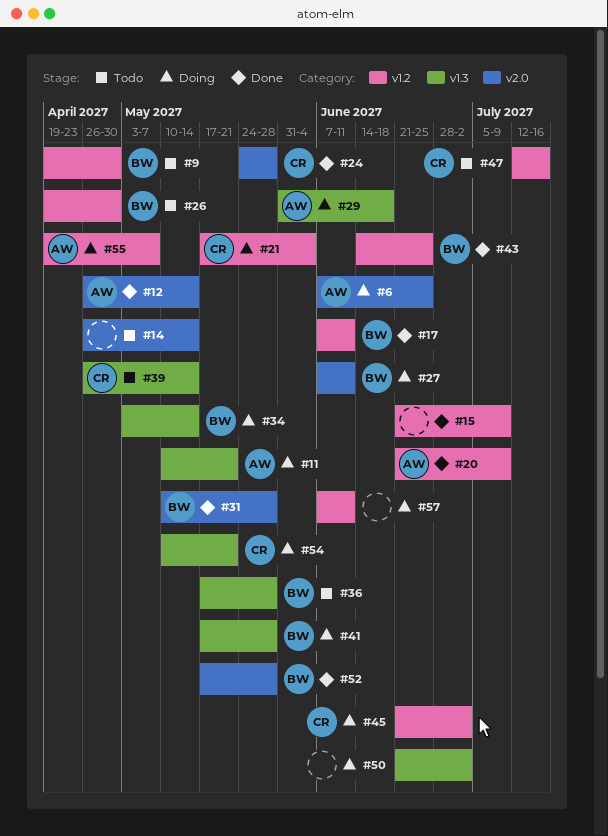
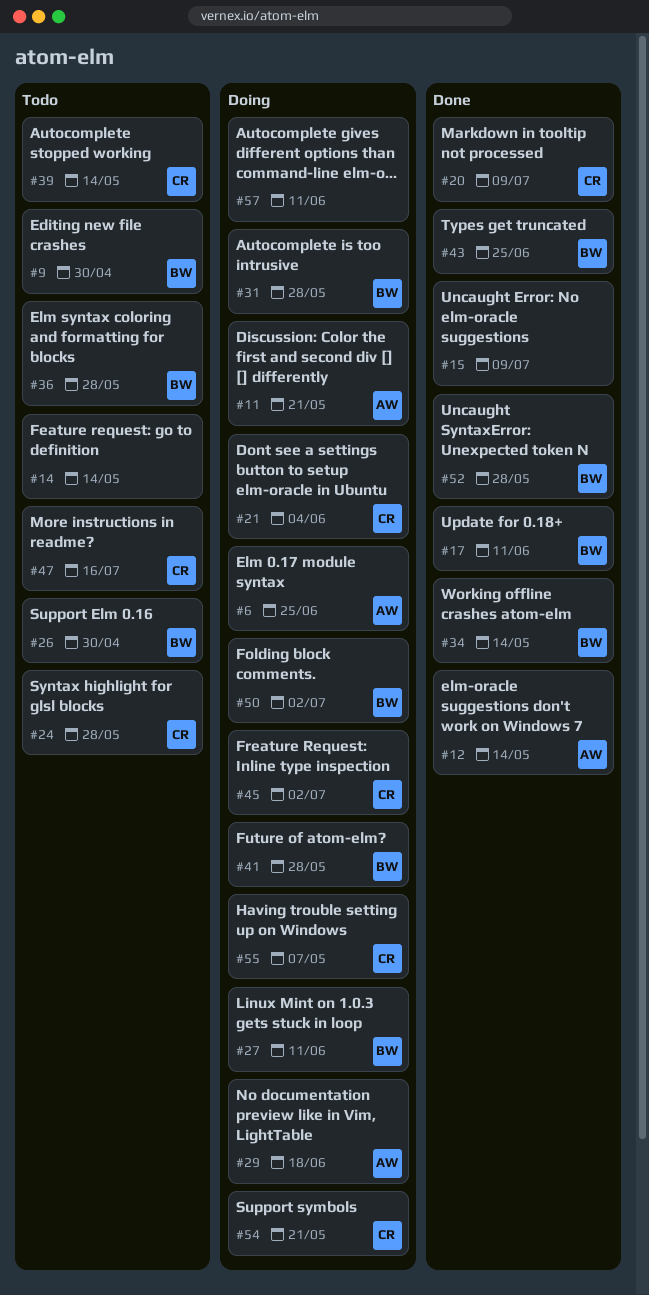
#20, owner: AW -> CR
#24, status: Done -> Todo
#31, status: Done -> Doing
#34, status: Doing -> Done
#50, owner: none -> BW
#55, owner: AW -> CR

